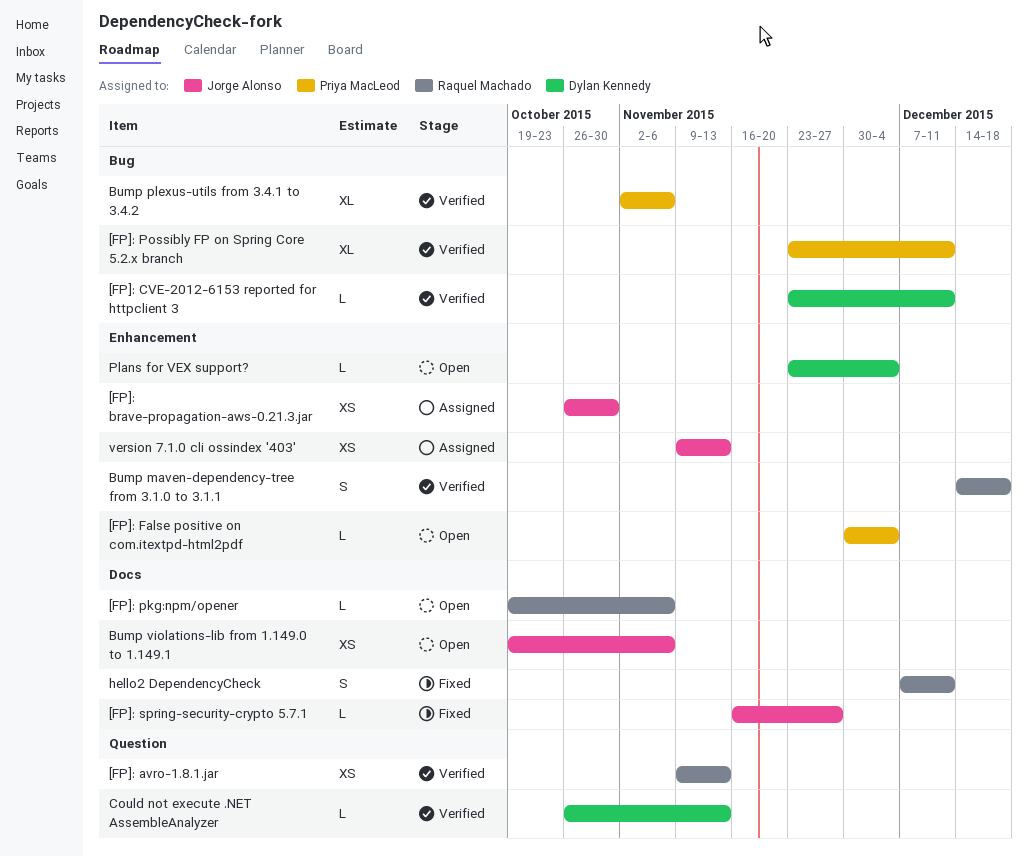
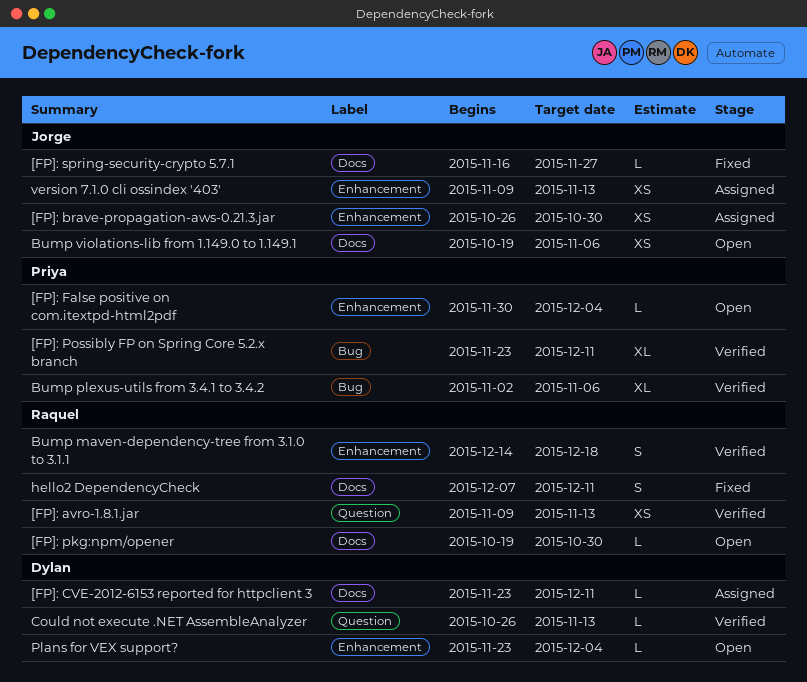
[FP]: CVE-2012-6153 reported for httpclient 3, status: Verified -> Assigned
[FP]: CVE-2012-6153 reported for httpclient 3, label: Bug -> Docs
[FP]: pkg:npm/opener, due: Nov 6 -> Oct 30

